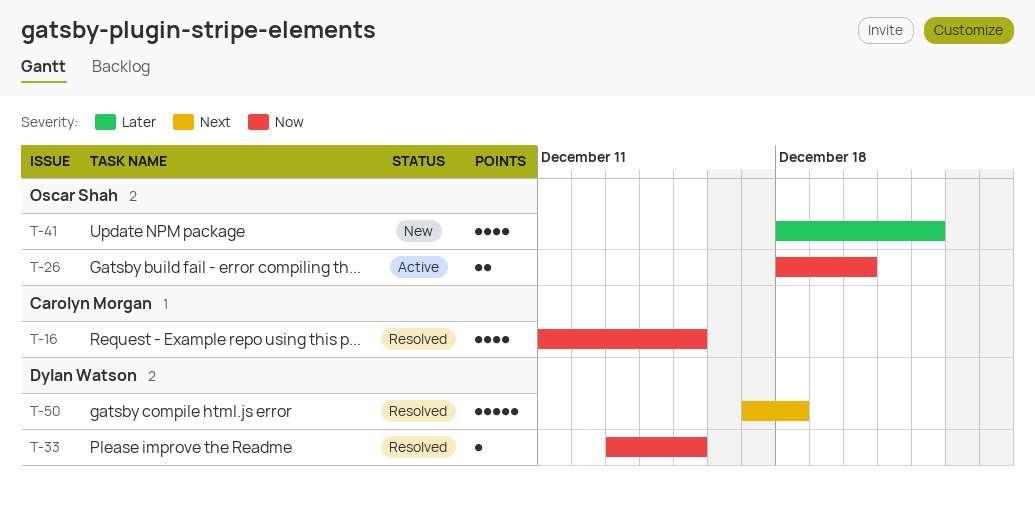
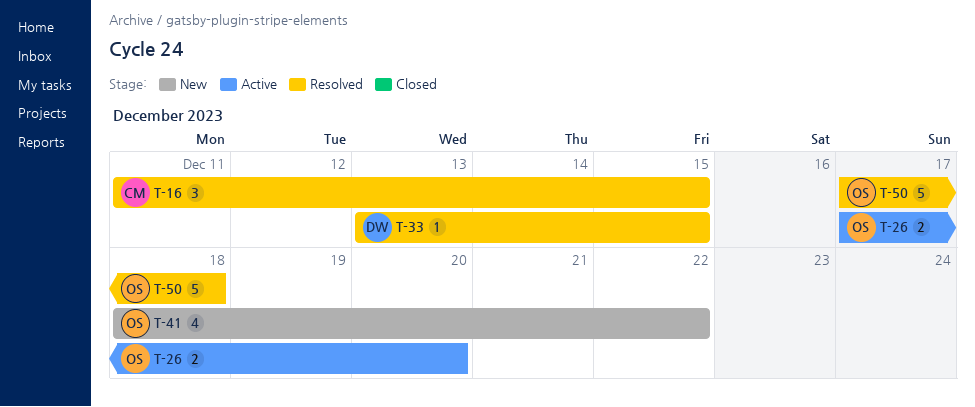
T-16, estimate: 4 -> 3
T-26, start: Dec 18 -> Dec 17
T-50, owner: Dylan Watson -> Oscar Shah

